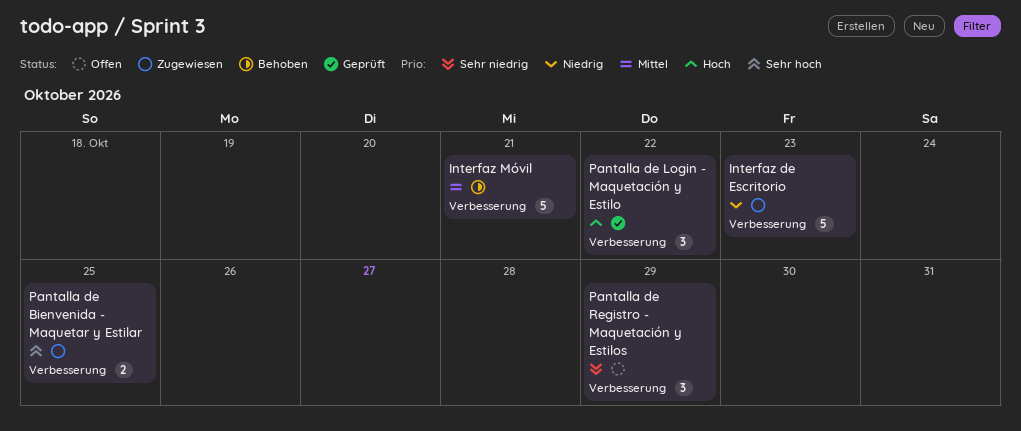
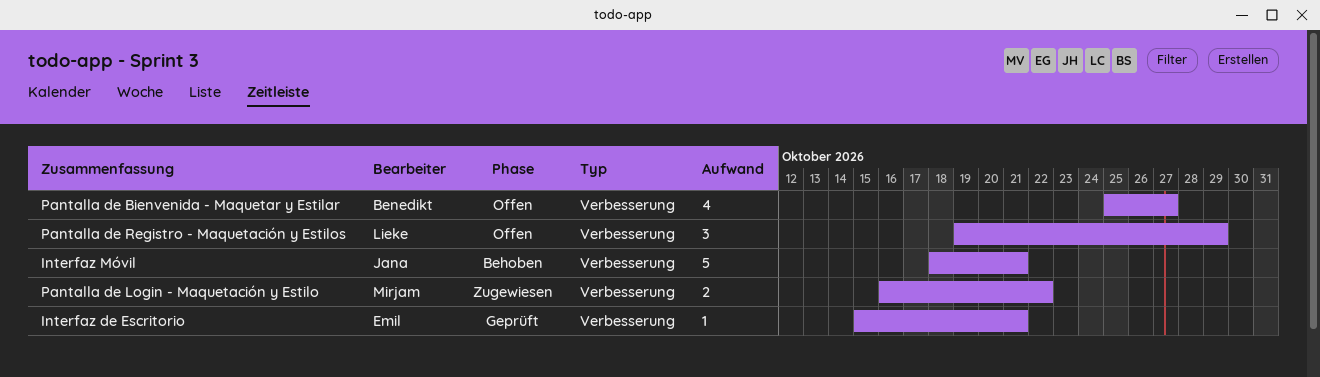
Interfaz de Escritorio, status: Zugewiesen -> Geprüft
Interfaz de Escritorio, estimate: 5 -> 1
Interfaz de Escritorio, due: Oct 23 -> Oct 21
Pantalla de Bienvenida - Maquetar y Estilar, status: Zugewiesen -> Offen
Pantalla de Bienvenida - Maquetar y Estilar, estimate: 2 -> 4
Pantalla de Bienvenida - Maquetar y Estilar, due: Oct 25 -> Oct 27
Pantalla de Login - Maquetación y Estilo, status: Geprüft -> Zugewiesen
Pantalla de Login - Maquetación y Estilo, estimate: 3 -> 2

